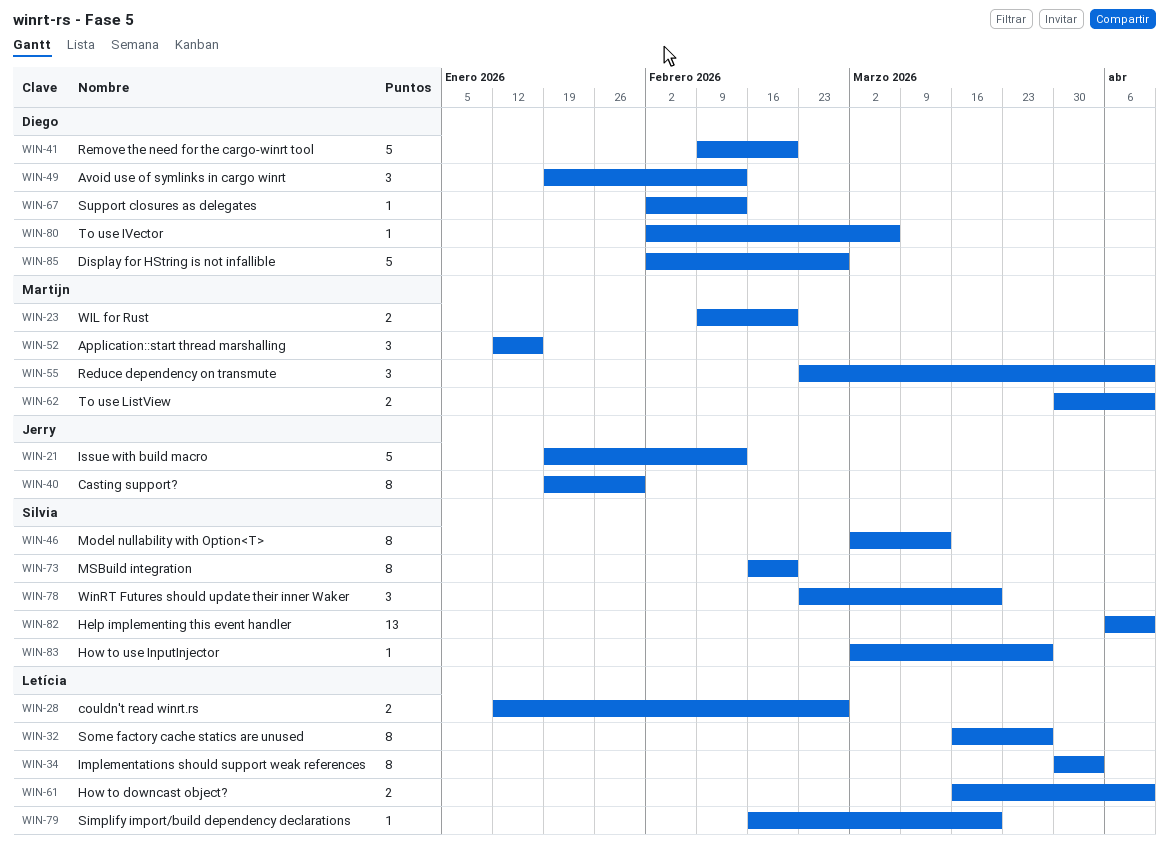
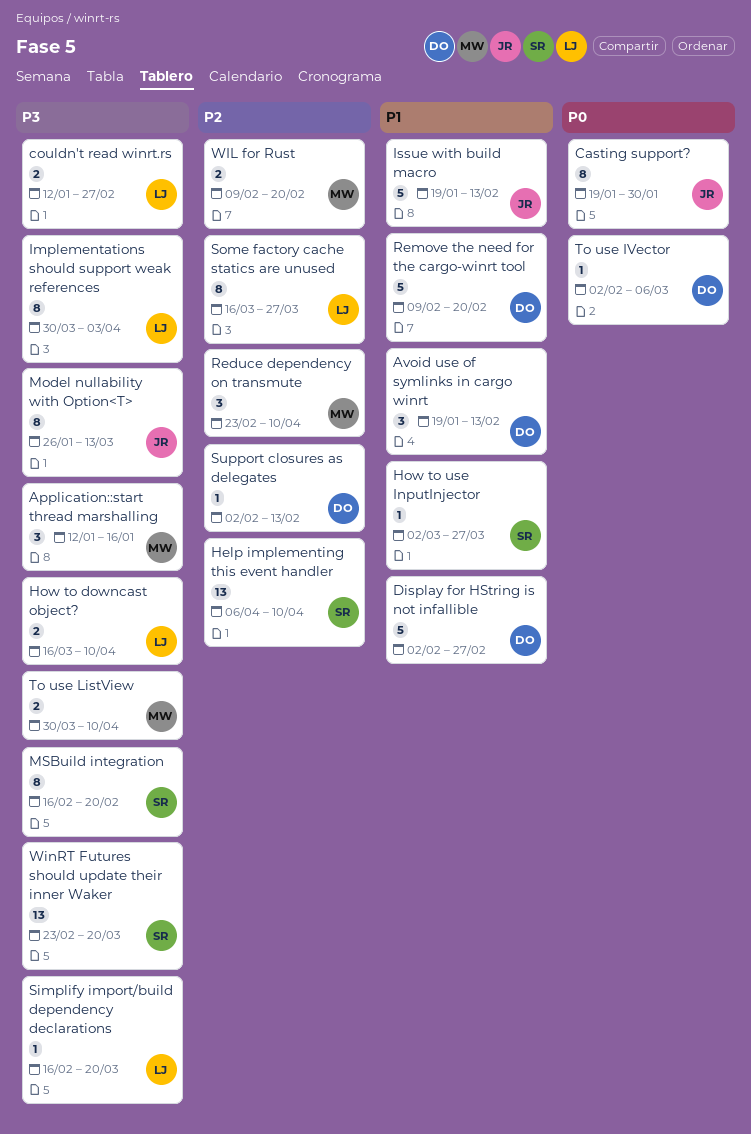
Model nullability with Option<T>, owner: Silvia -> Jerry
Model nullability with Option<T>, start: Mar 2 -> Jan 26
WinRT Futures should update their inner Waker, estimate: 3 -> 13

